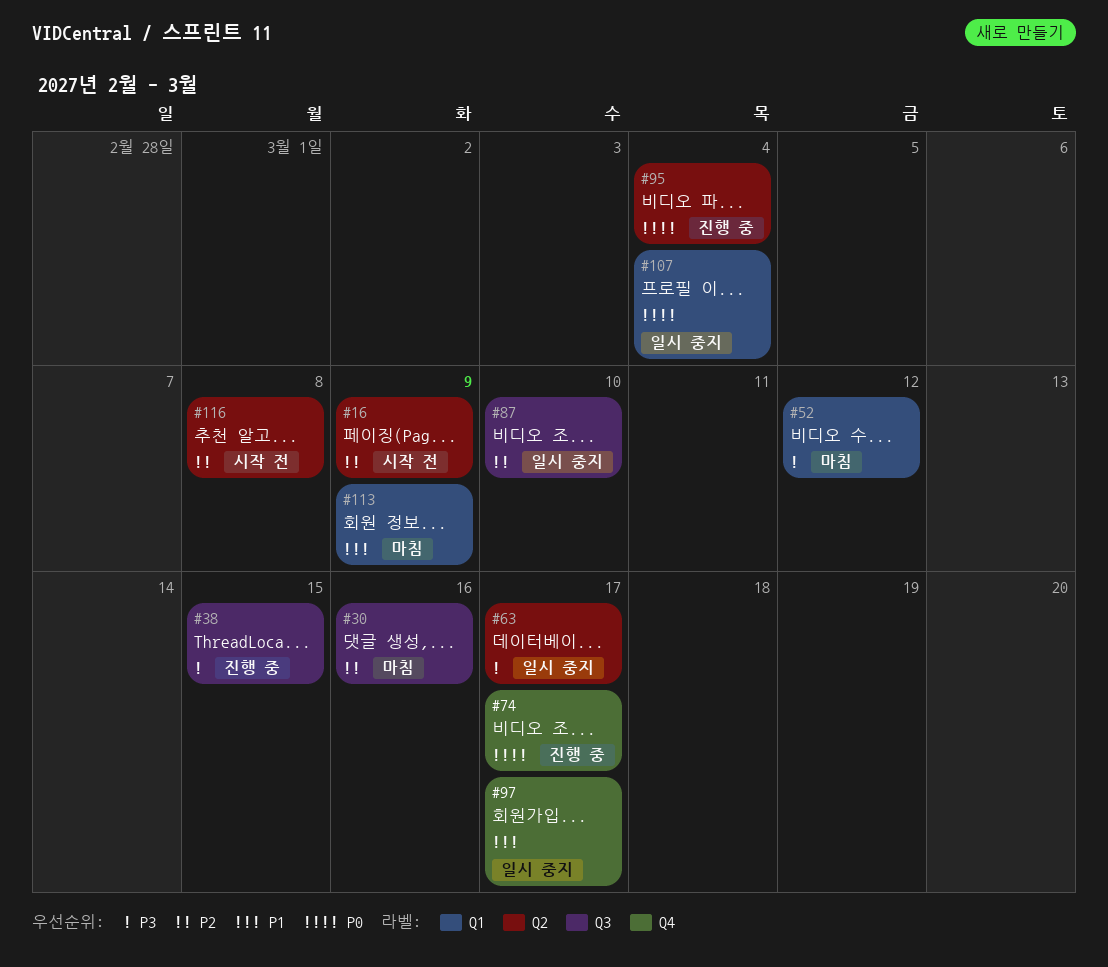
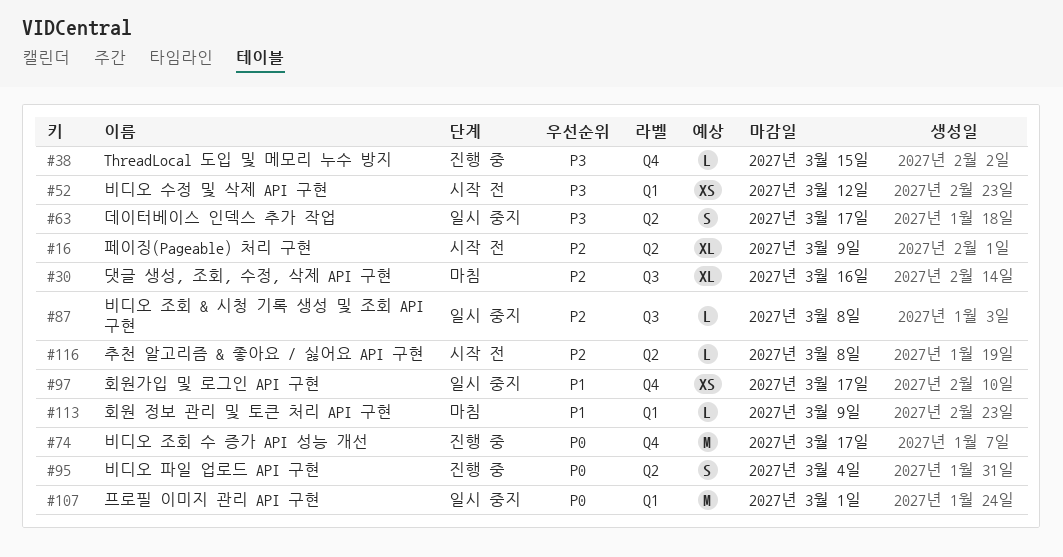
#38, label: Q3 -> Q4
#52, status: 마침 -> 시작 전
#87, due: Mar 10 -> Mar 8
#107, due: Mar 4 -> Mar 1

